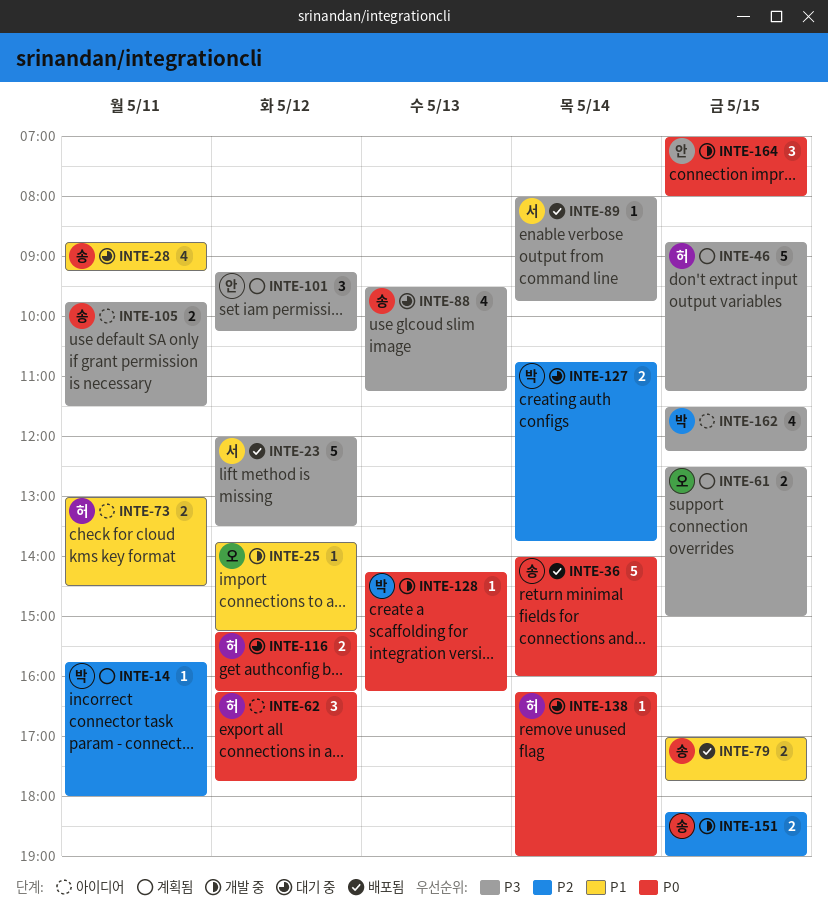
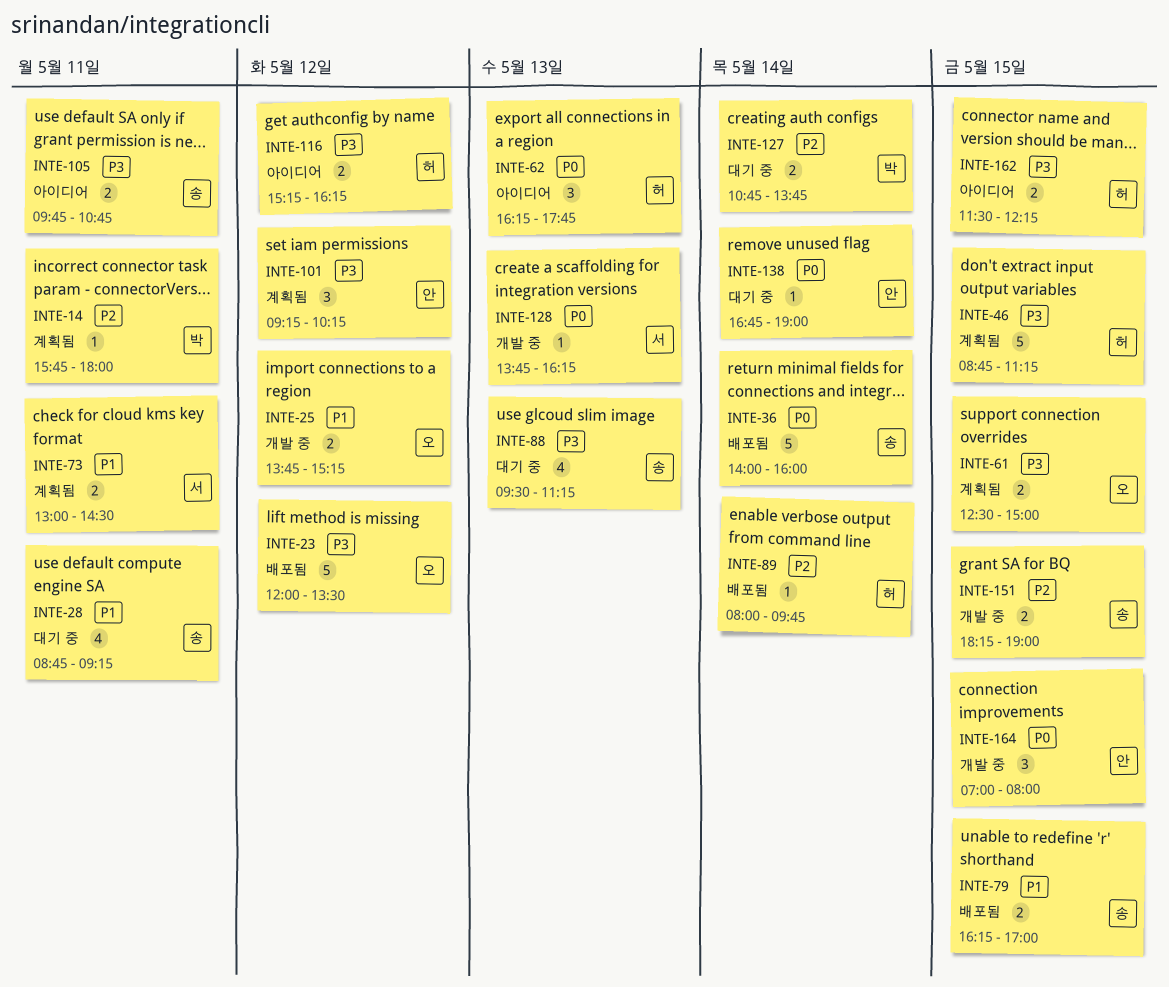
INTE-23, owner: 서 -> 오
INTE-25, estimate: 1 -> 2
INTE-62, day: May 12 -> May 13
INTE-73, status: 아이디어 -> 계획됨
INTE-73, owner: 허 -> 서
INTE-79, begins: 17:00 -> 16:15
INTE-79, ends: 17:45 -> 17:00
INTE-89, owner: 서 -> 허
INTE-89, priority: P3 -> P2
INTE-105, ends: 11:30 -> 10:45
INTE-116, status: 대기 중 -> 아이디어
INTE-116, priority: P0 -> P3
INTE-128, owner: 박 -> 서
INTE-128, begins: 14:15 -> 13:45
INTE-138, owner: 허 -> 안
INTE-138, begins: 16:15 -> 16:45
INTE-162, owner: 박 -> 허
INTE-162, estimate: 4 -> 2

